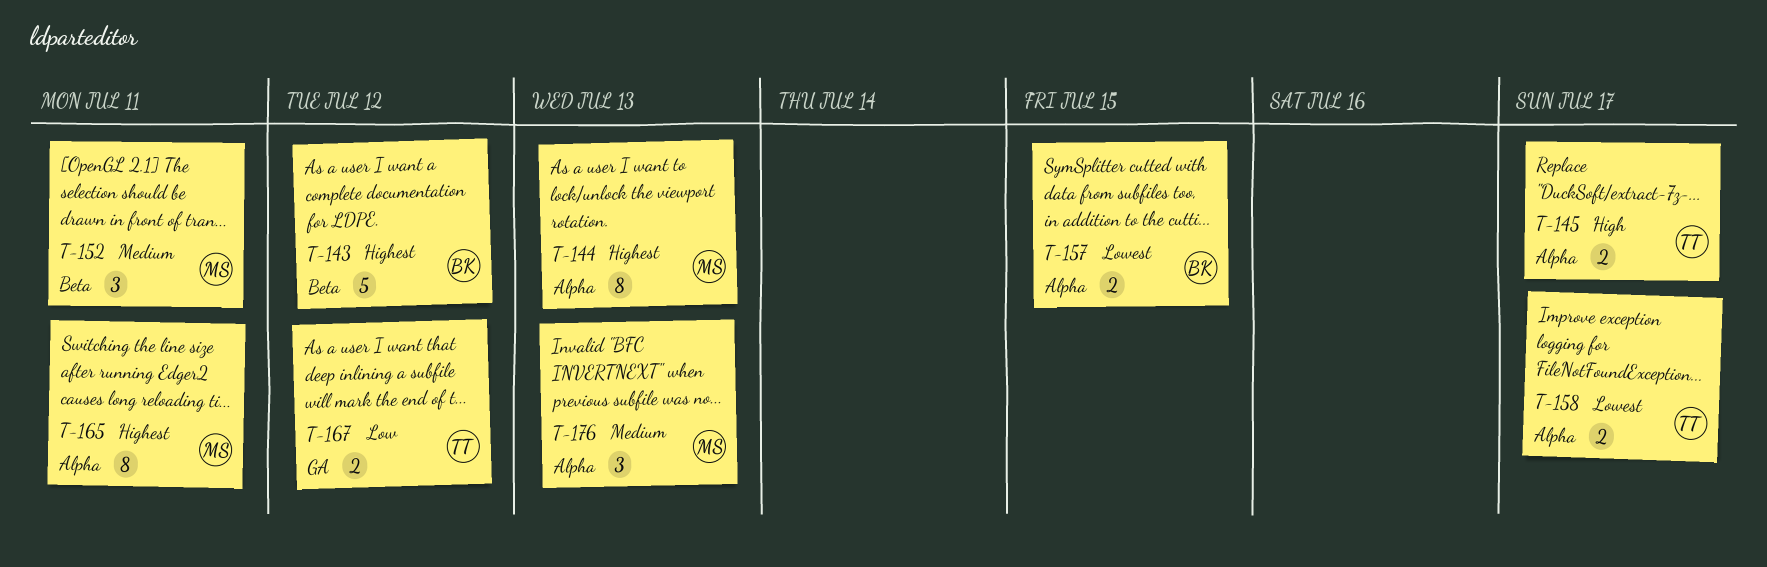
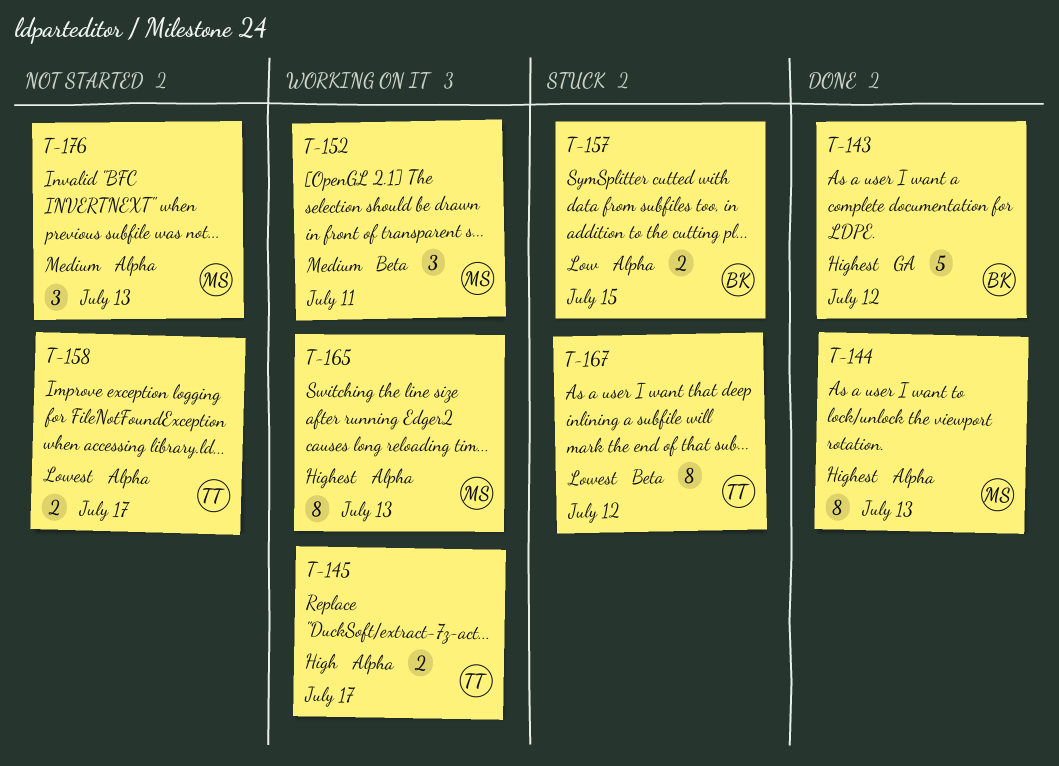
T-143, label: Beta -> GA
T-157, priority: Lowest -> Low
T-165, due: Jul 11 -> Jul 13
T-167, priority: Low -> Lowest
T-167, label: GA -> Beta
T-167, estimate: 2 -> 8

